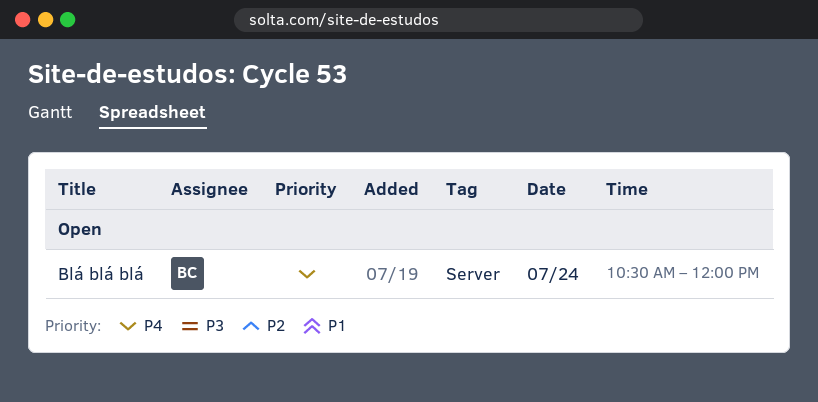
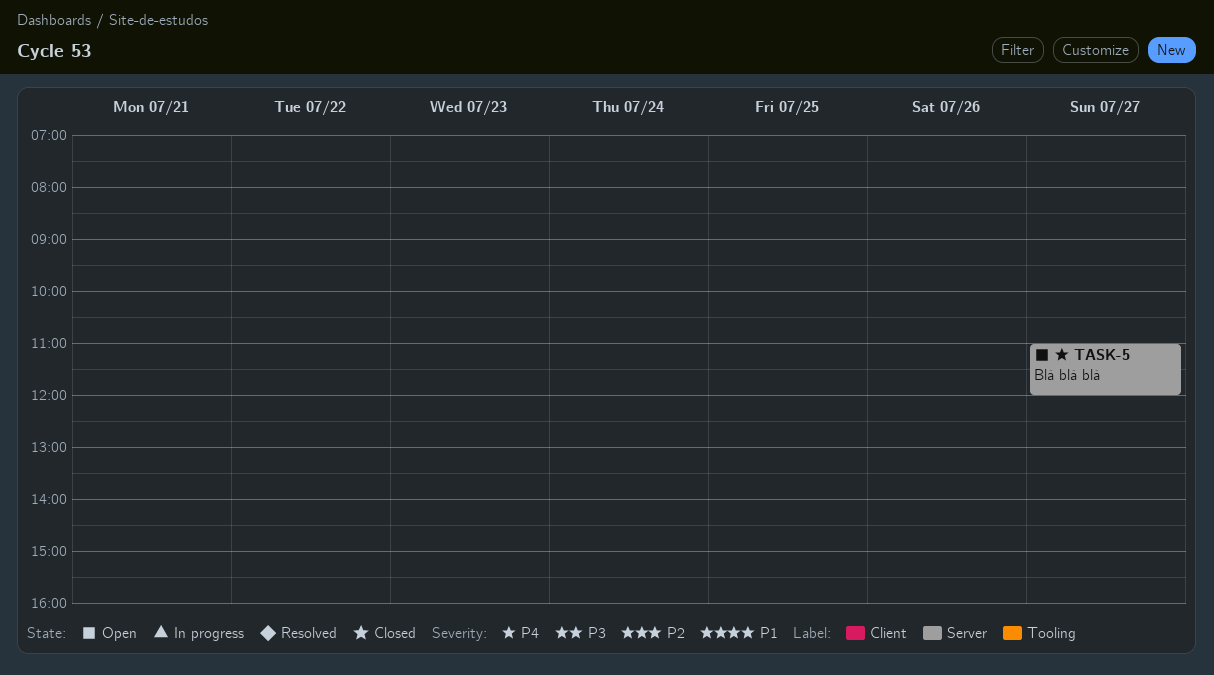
Blá blá blá, day: Jul 24 -> Jul 27
Blá blá blá, begins: 10:30 -> 11:00

